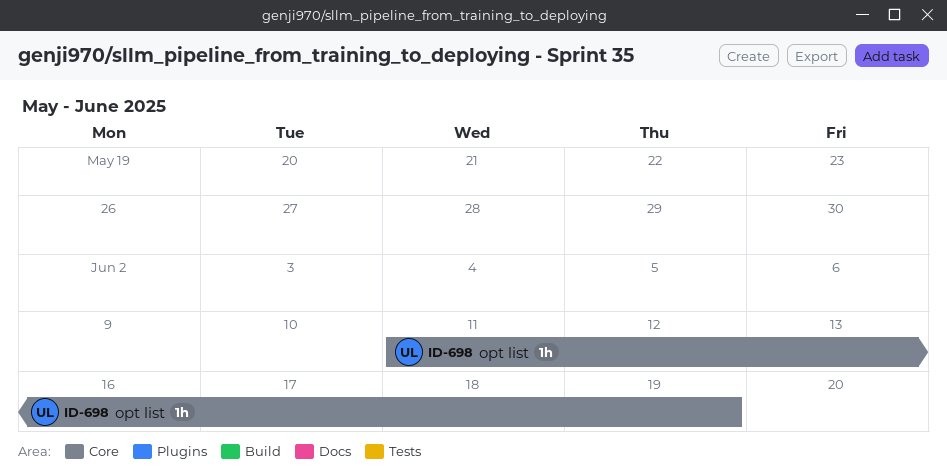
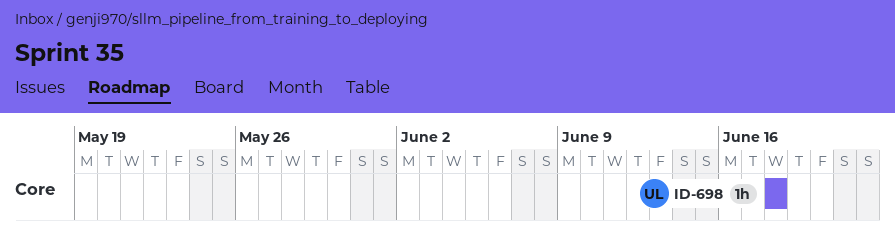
ID-698, start: Jun 11 -> Jun 18
ID-698, due: Jun 19 -> Jun 18

